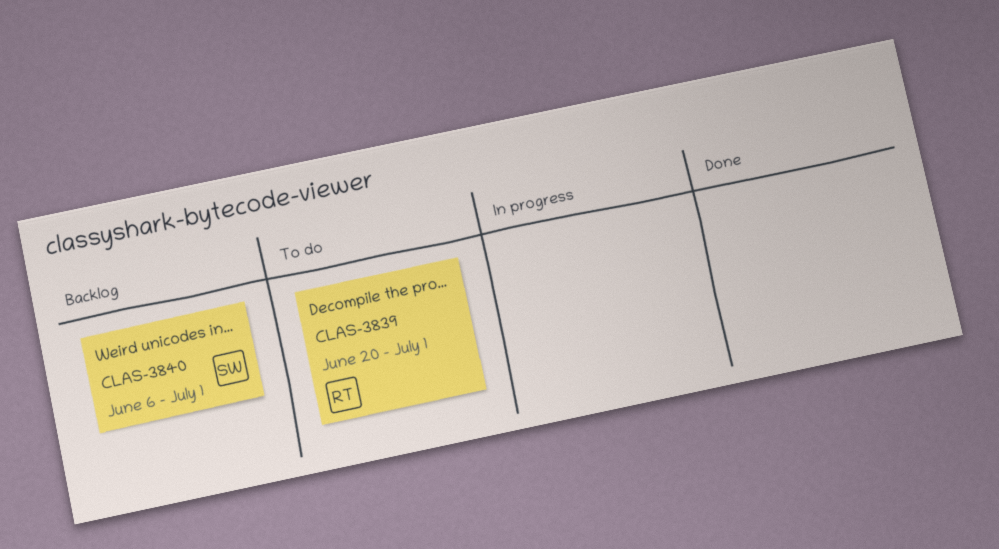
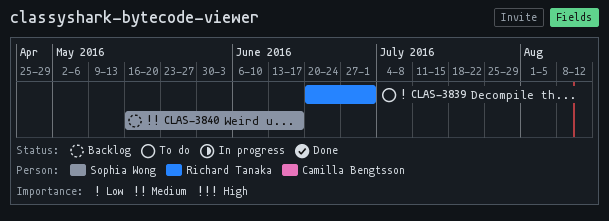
CLAS-3840, start: Jun 6 -> May 16
CLAS-3840, due: Jul 1 -> Jun 17

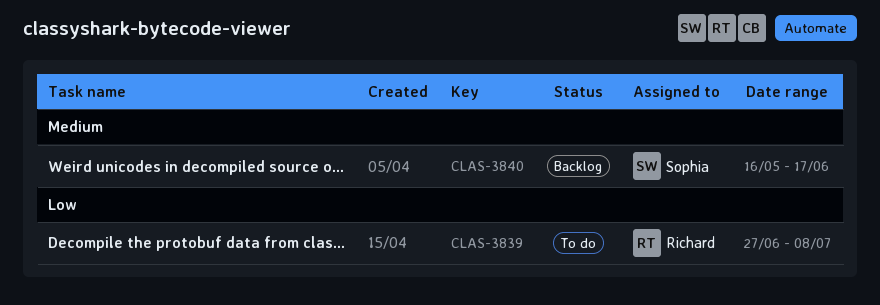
CLAS-3839, start: Jun 20 -> Jun 27
CLAS-3839, due: Jul 1 -> Jul 8

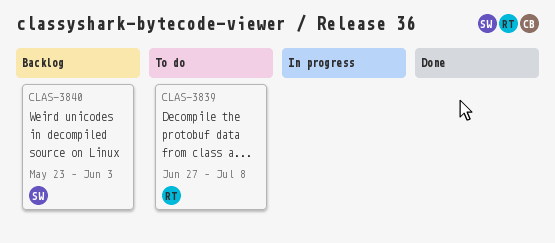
CLAS-3840, start: May 16 -> May 23
CLAS-3840, due: Jun 17 -> Jun 3

